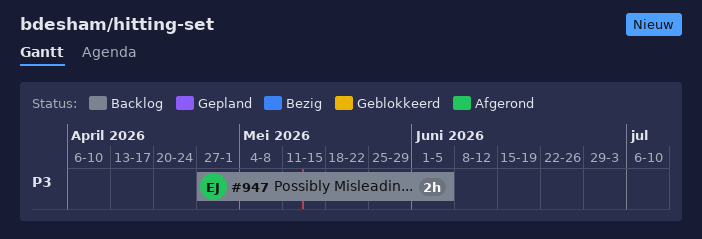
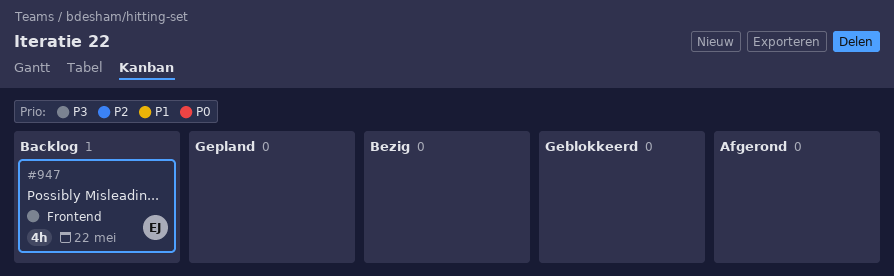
#947, estimate: 2h -> 4h
#947, due: Jun 5 -> May 22

